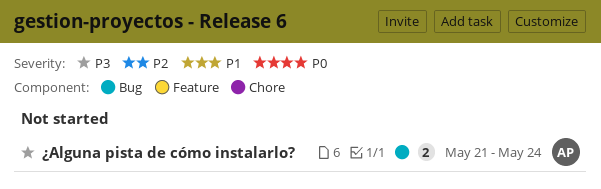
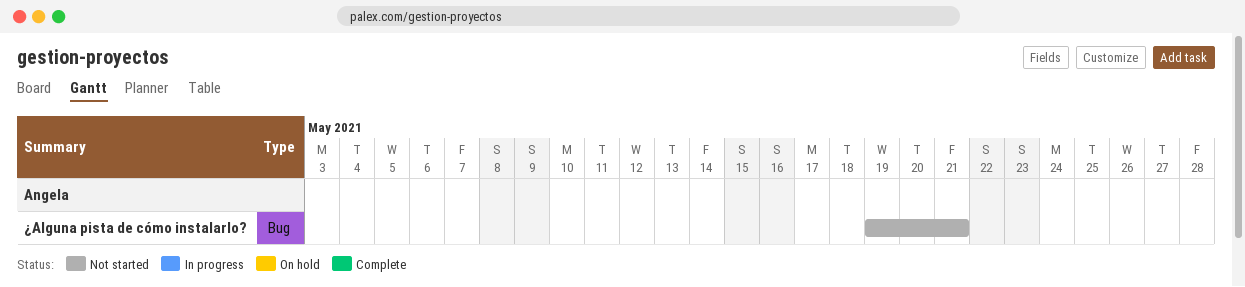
¿Alguna pista de cómo instalarlo?, start: May 21 -> May 19
¿Alguna pista de cómo instalarlo?, due: May 24 -> May 21

